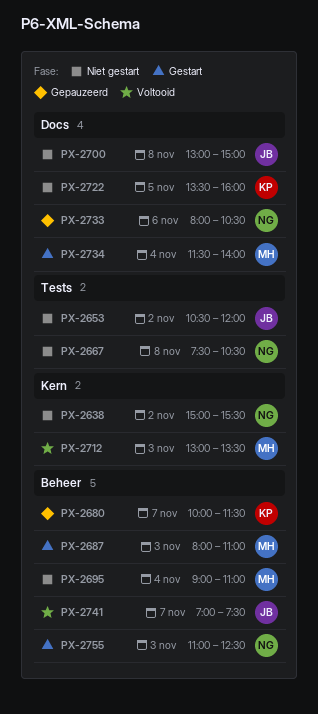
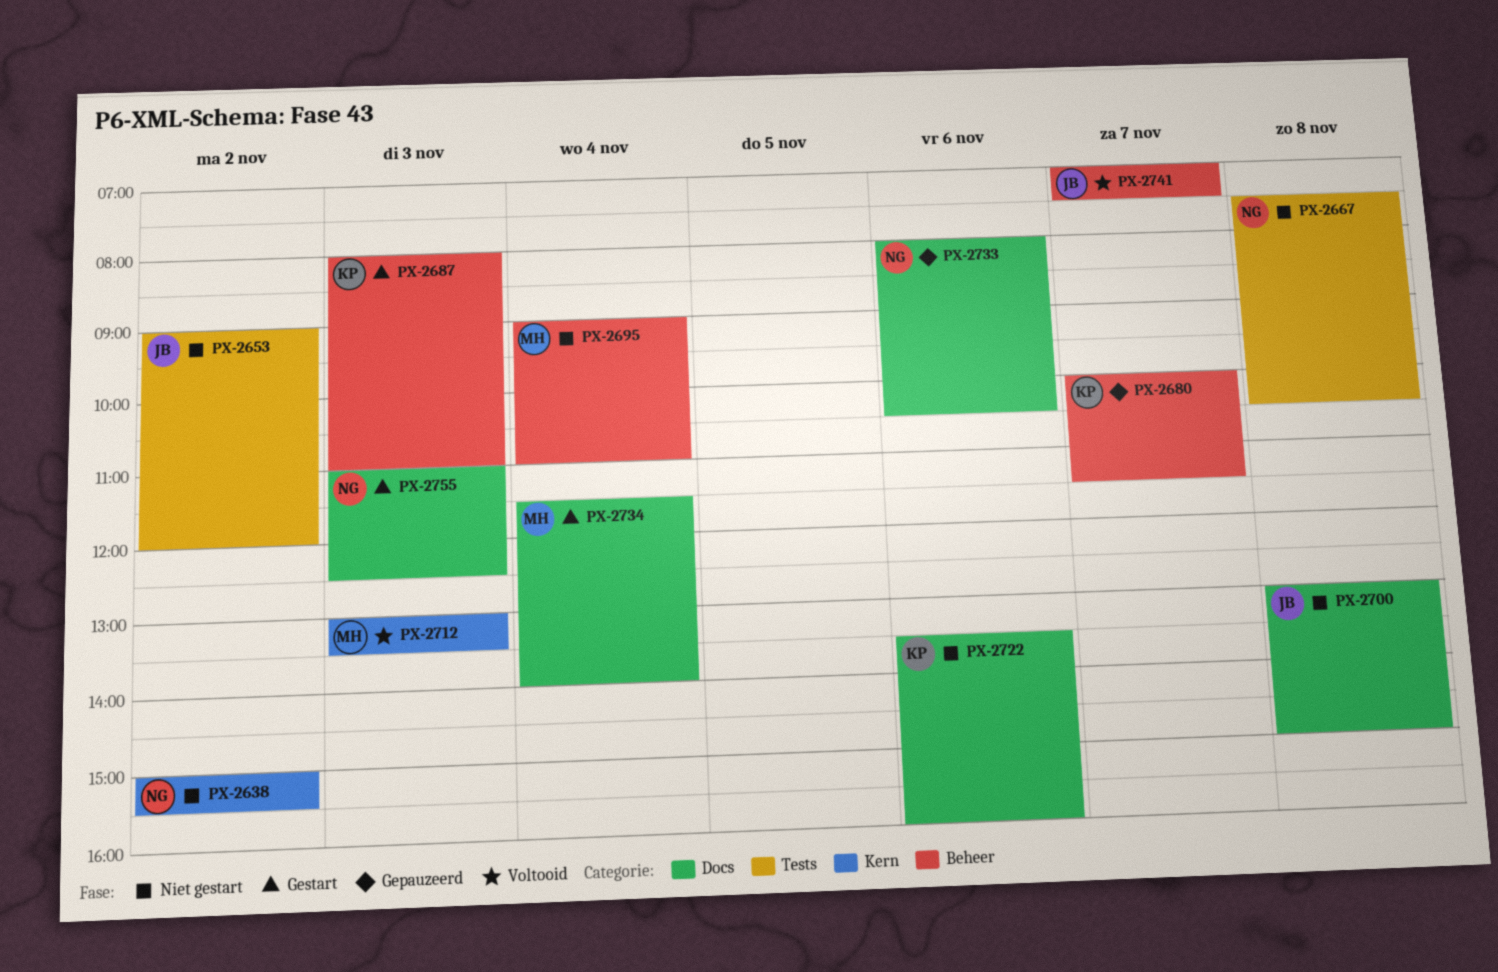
PX-2653, begins: 10:30 -> 09:00
PX-2687, owner: MH -> KP
PX-2722, day: Nov 5 -> Nov 6
PX-2755, label: Beheer -> Docs

